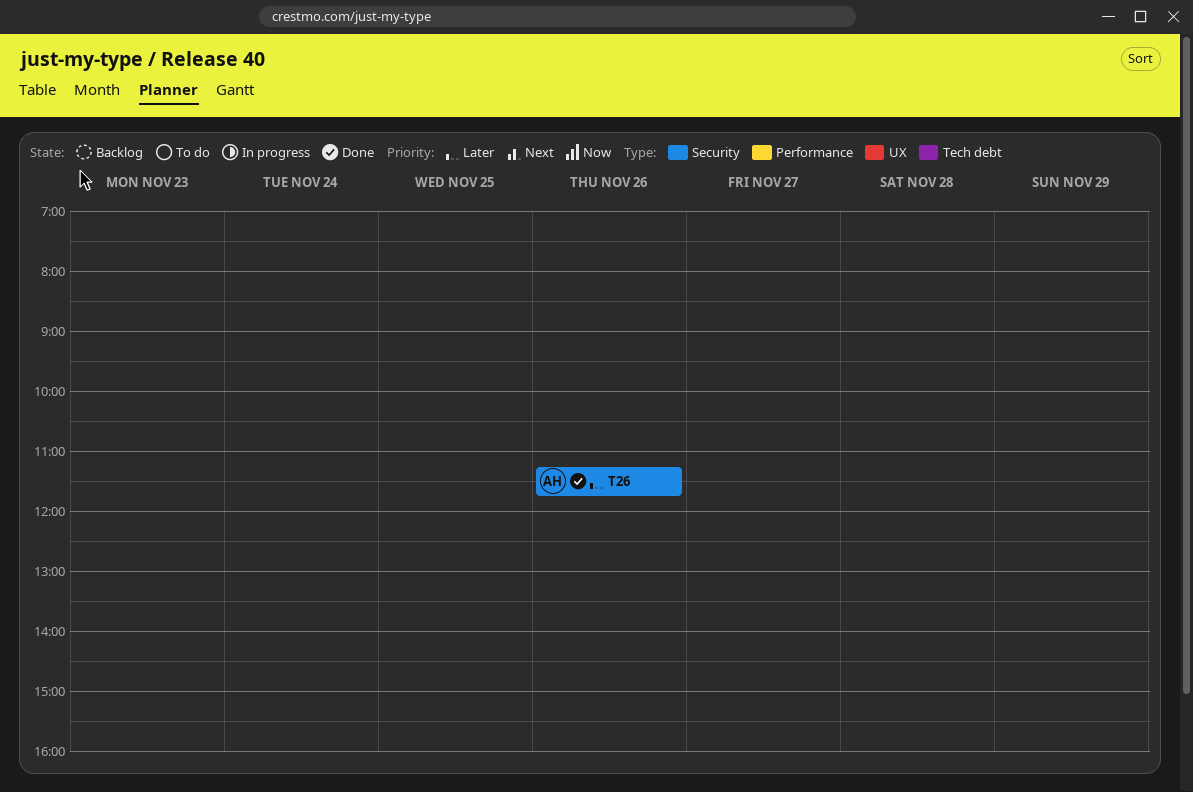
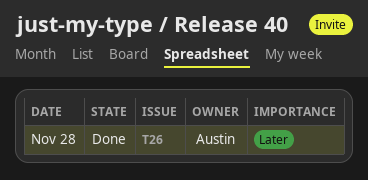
T26, day: Nov 26 -> Nov 28

